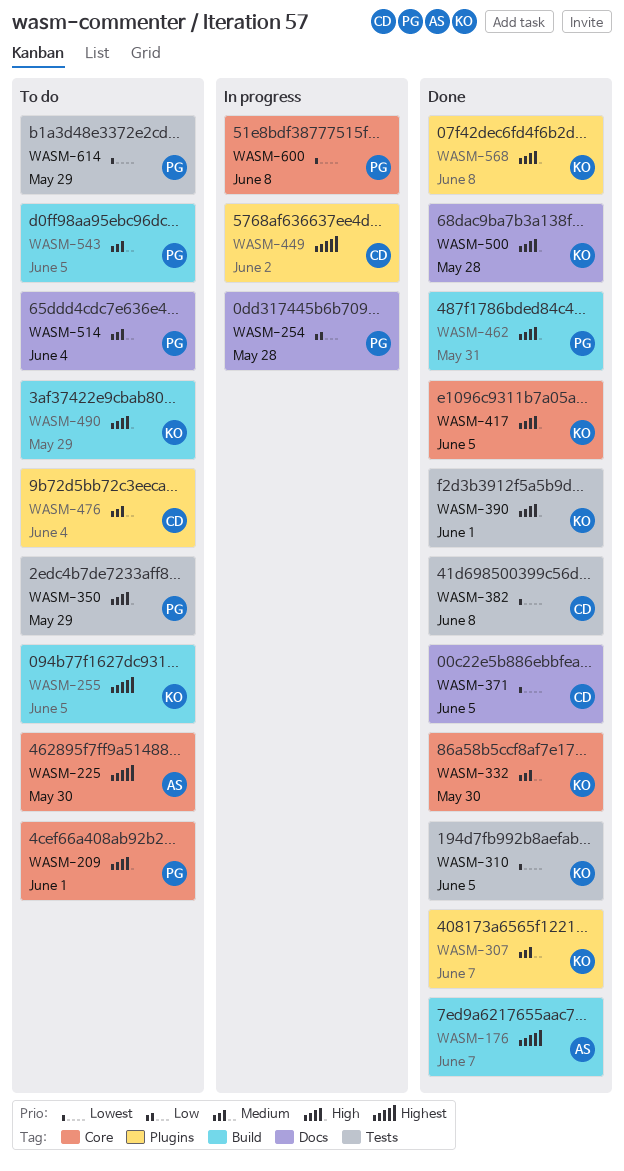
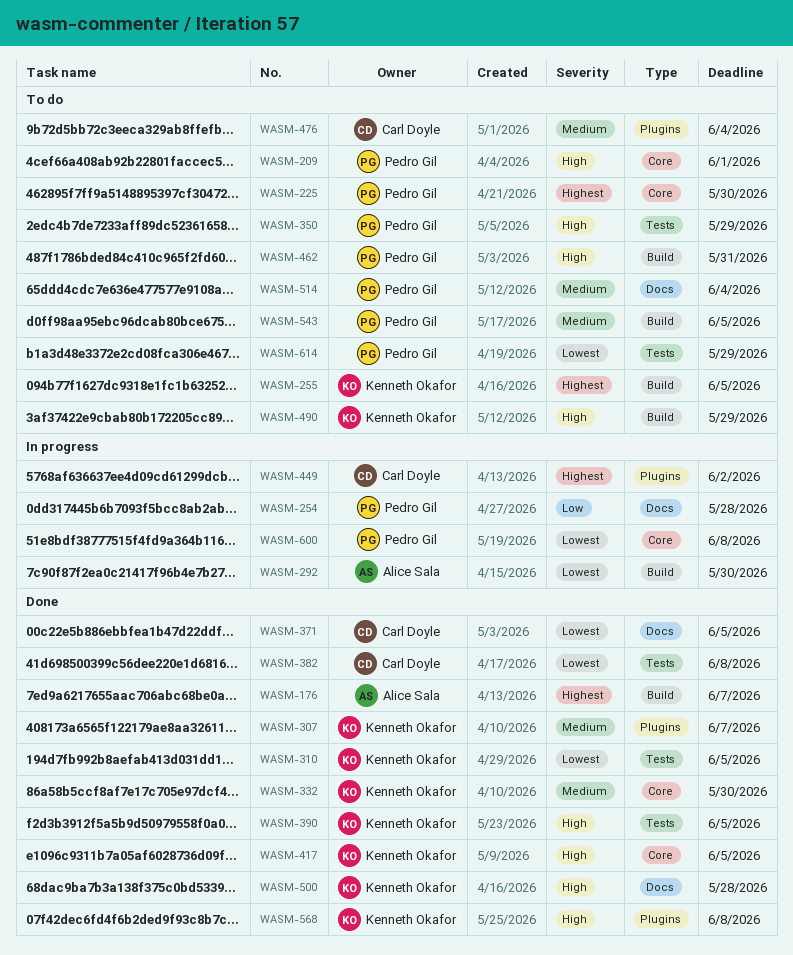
WASM-225, owner: Alice Sala -> Pedro Gil
WASM-292: none -> present
WASM-390, due: Jun 1 -> Jun 5
WASM-462, status: Done -> To do

